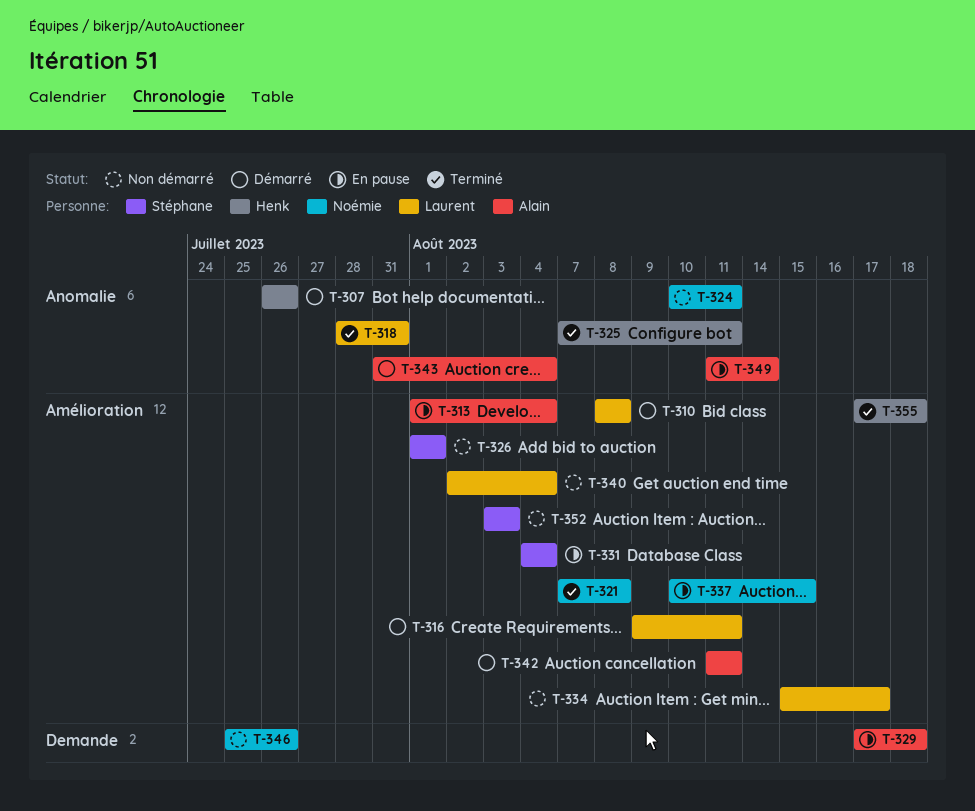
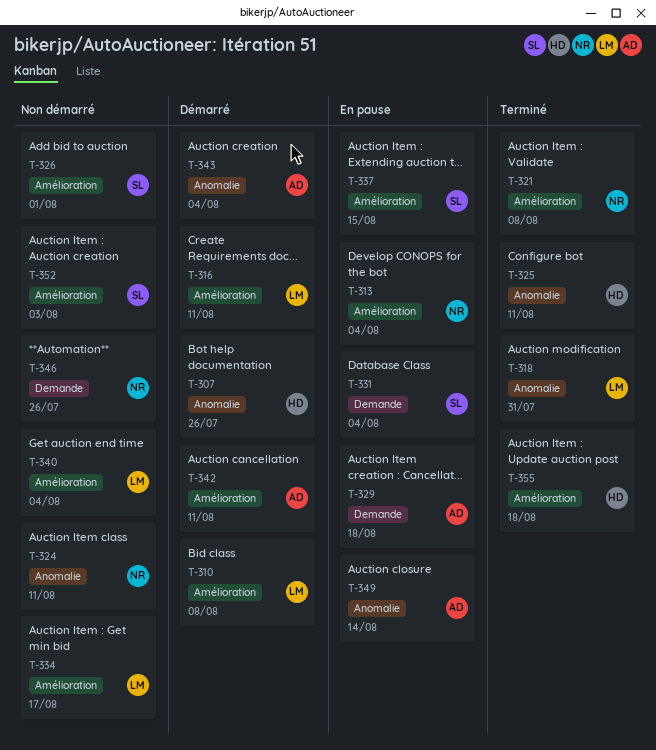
T-313, owner: Alain -> Noémie
T-331, label: Amélioration -> Demande
T-337, owner: Noémie -> Stéphane

